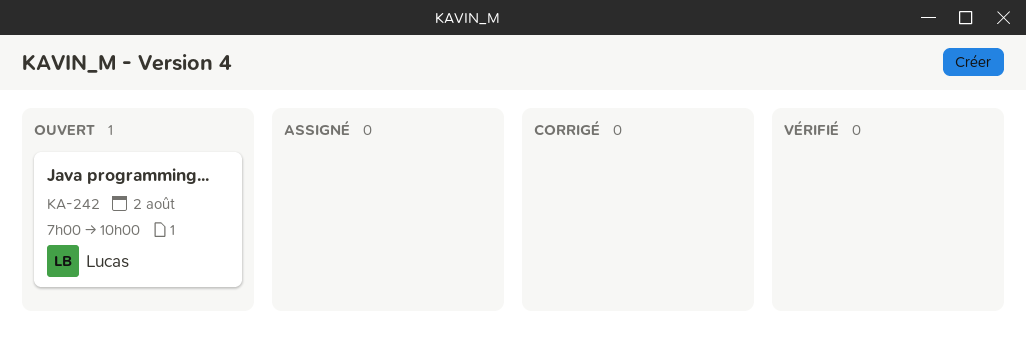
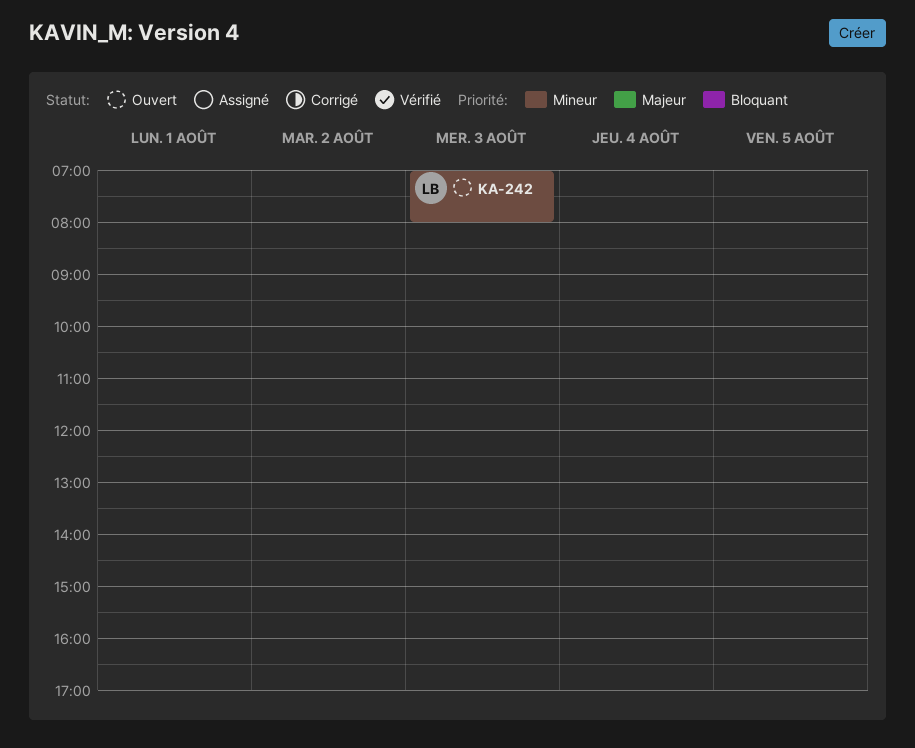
KA-242, day: Aug 2 -> Aug 3
KA-242, ends: 10:00 -> 08:00

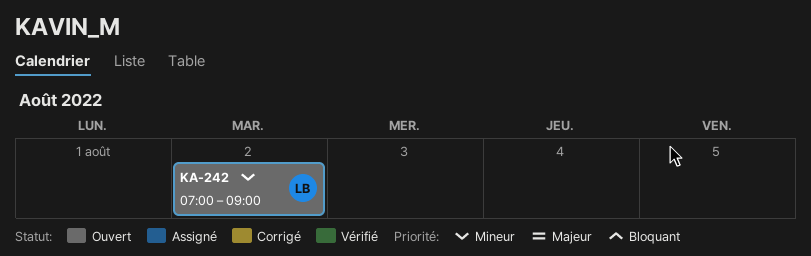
KA-242, day: Aug 3 -> Aug 2
KA-242, ends: 08:00 -> 09:00

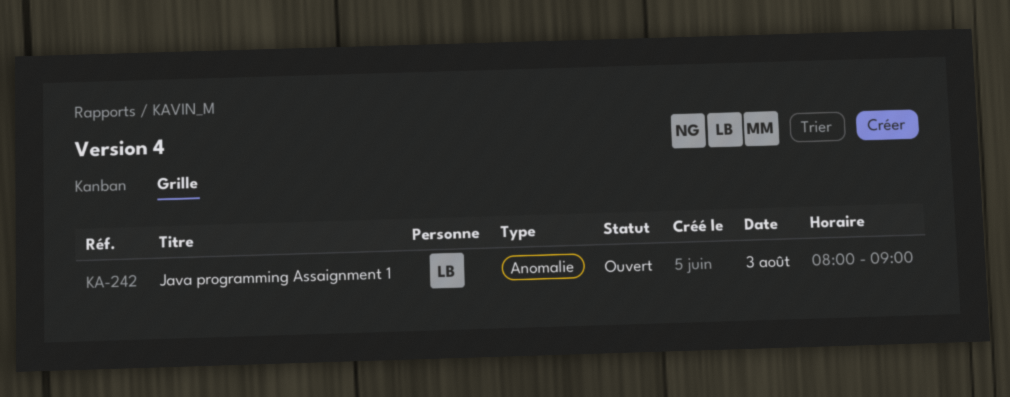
KA-242, day: Aug 2 -> Aug 3
KA-242, begins: 07:00 -> 08:00

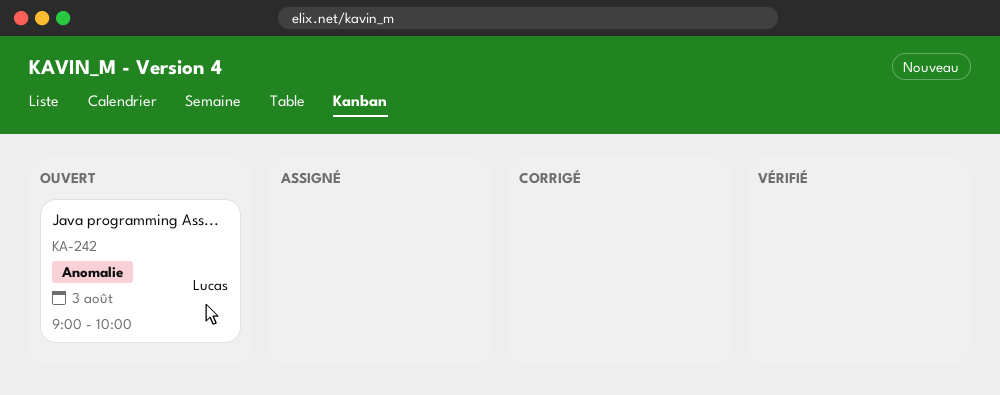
KA-242, begins: 08:00 -> 09:00
KA-242, ends: 09:00 -> 10:00

